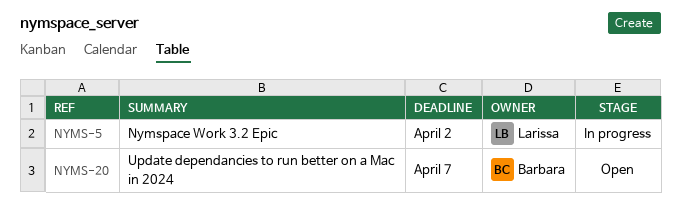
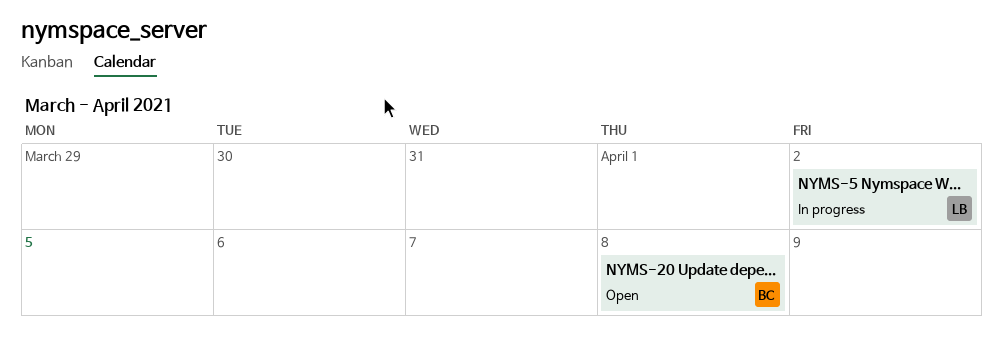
NYMS-20, due: Apr 7 -> Apr 8

